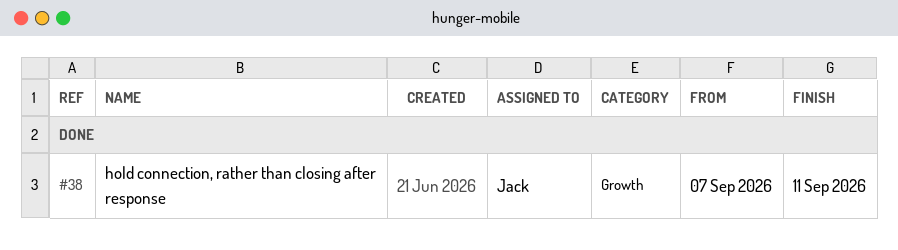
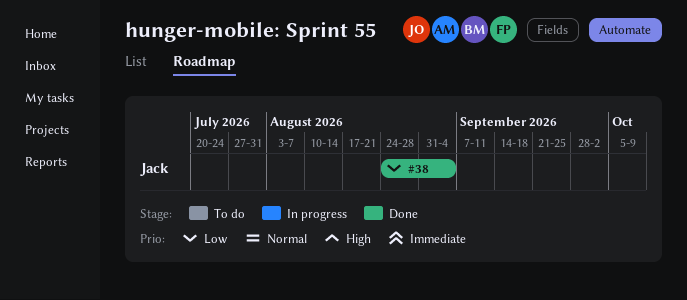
#38, start: Sep 7 -> Aug 24
#38, due: Sep 11 -> Sep 4

